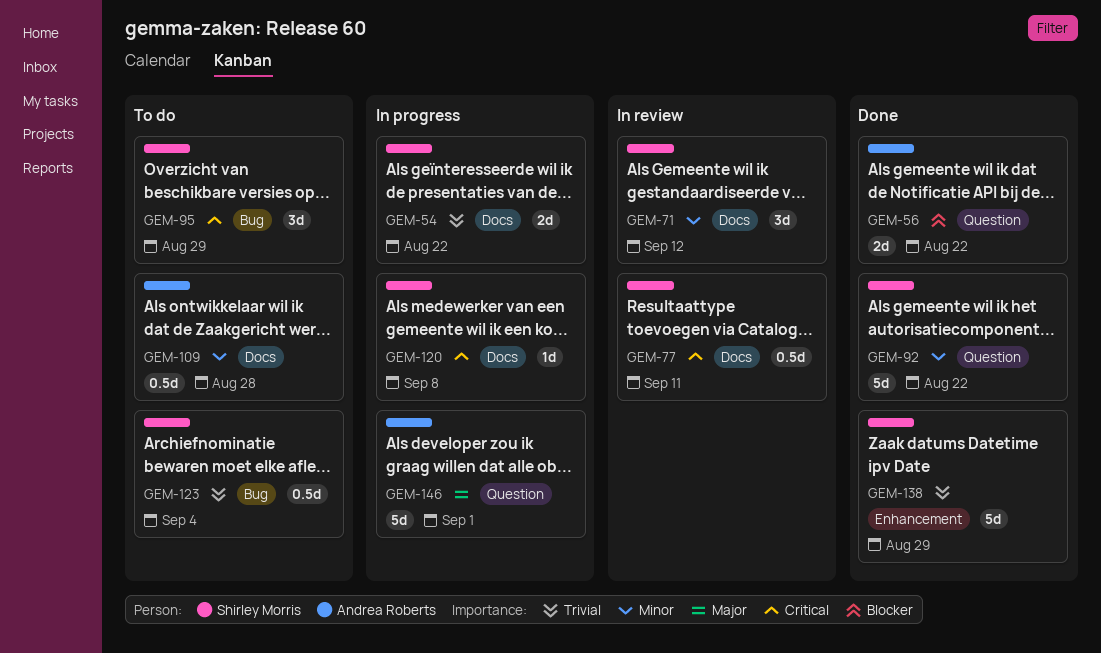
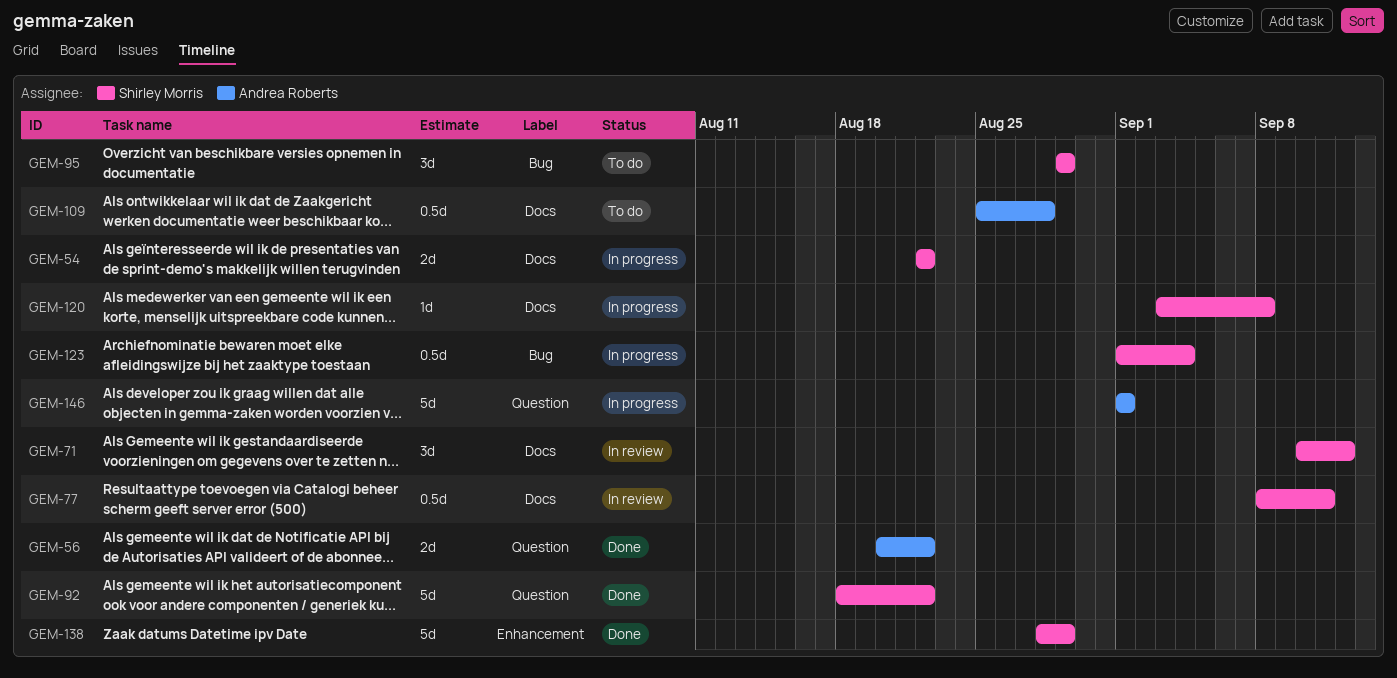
GEM-123, status: To do -> In progress

